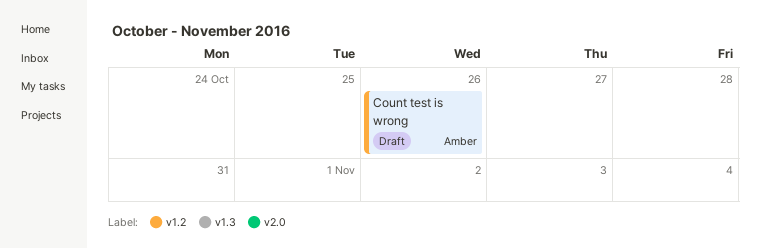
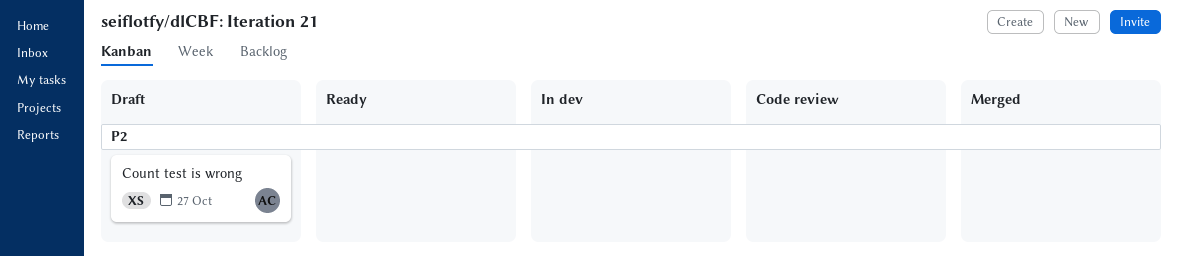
Count test is wrong, due: Oct 26 -> Oct 27

